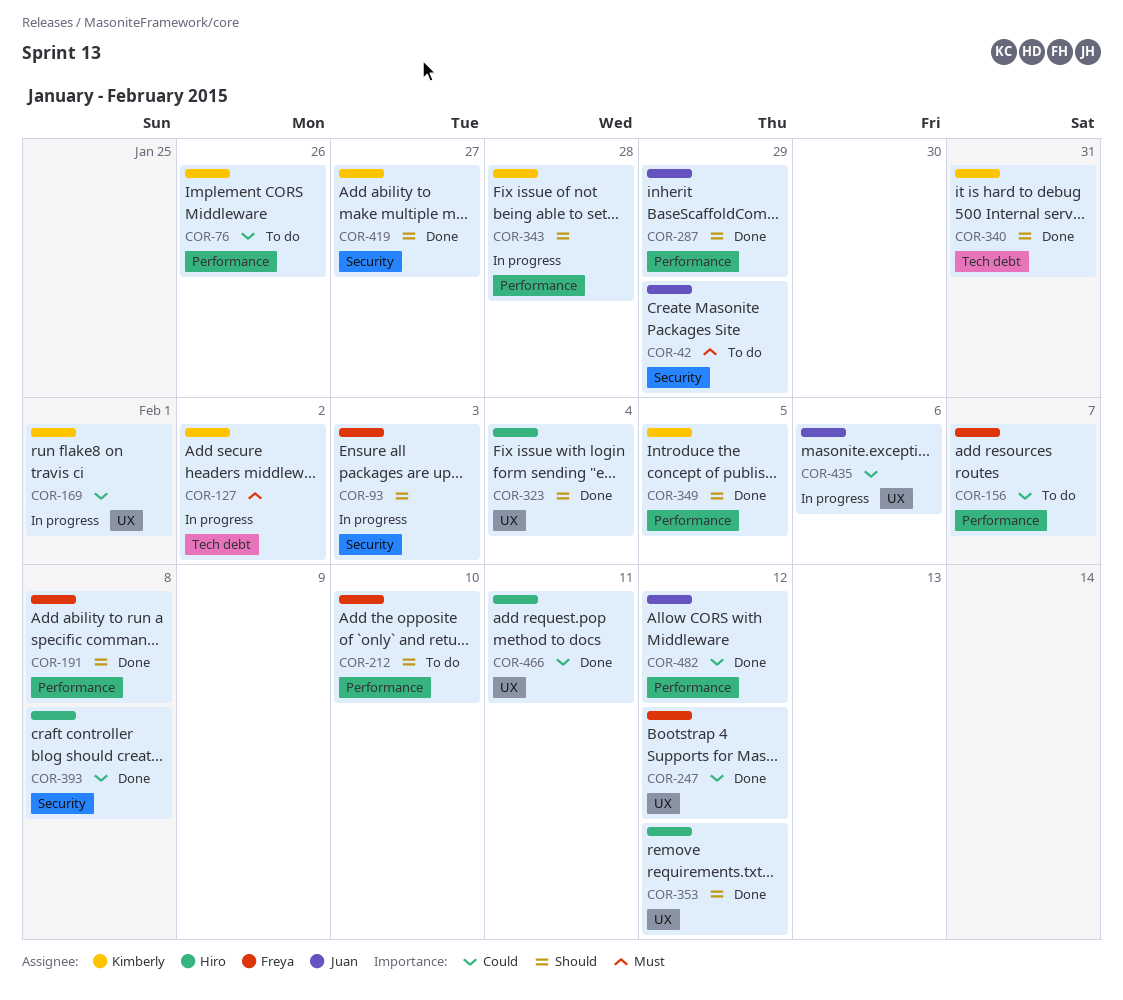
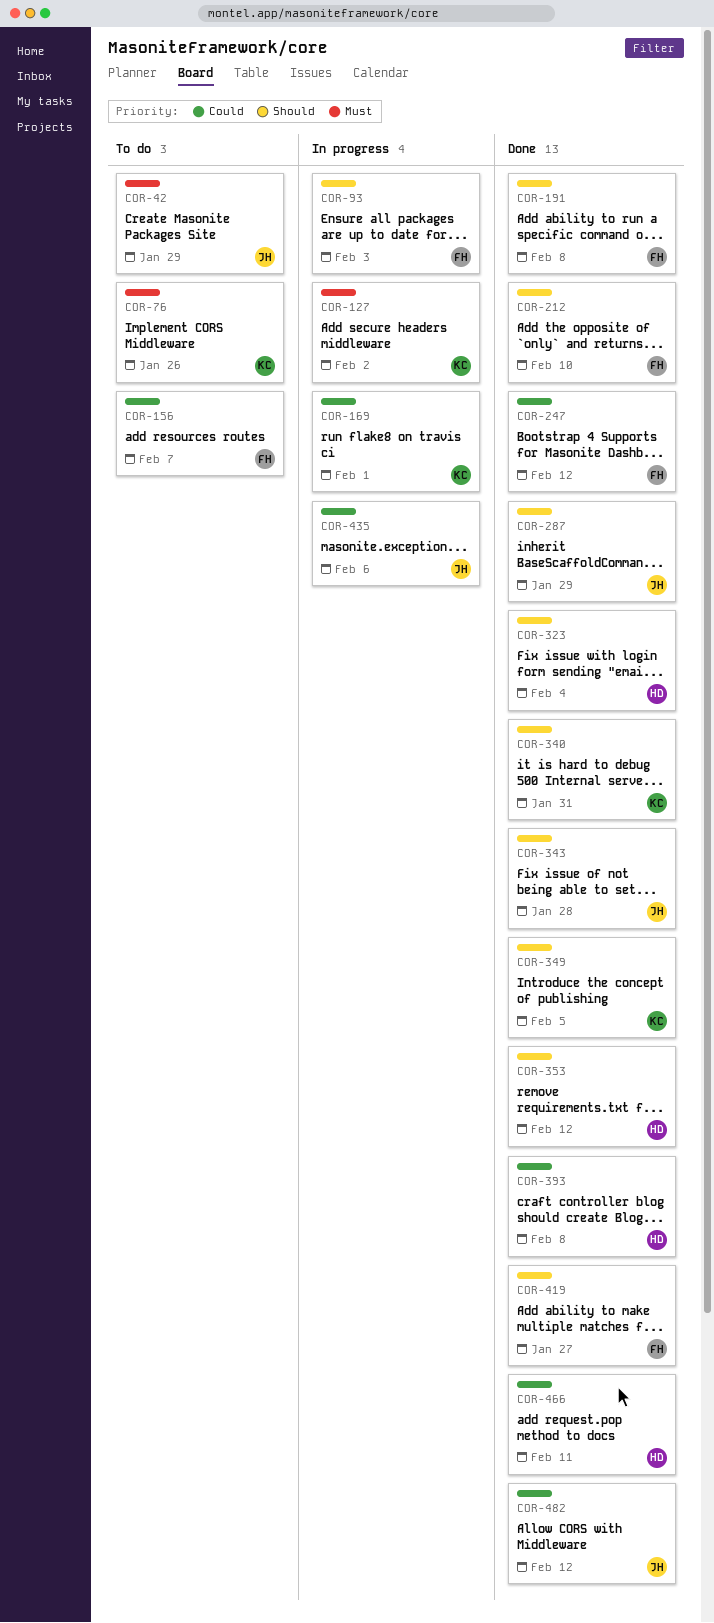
COR-76, priority: Could -> Must
COR-212, status: To do -> Done
COR-343, status: In progress -> Done
COR-343, owner: Kimberly -> Juan
COR-419, owner: Kimberly -> Freya

